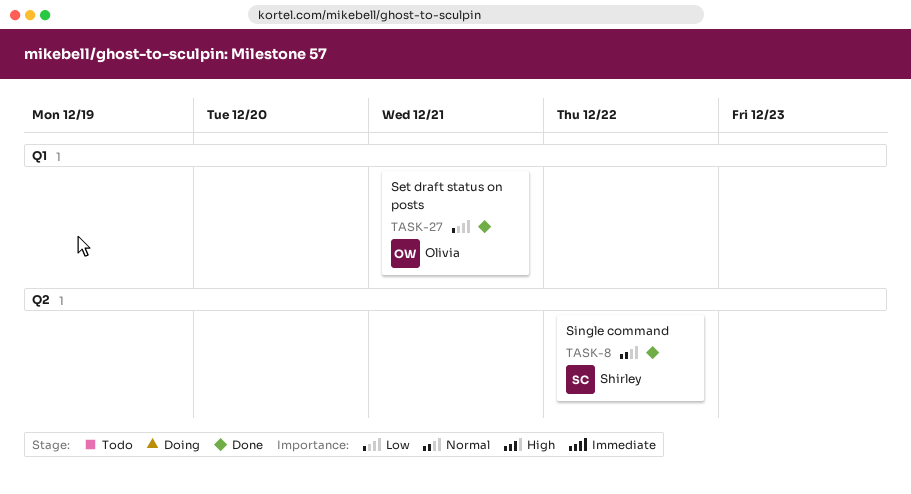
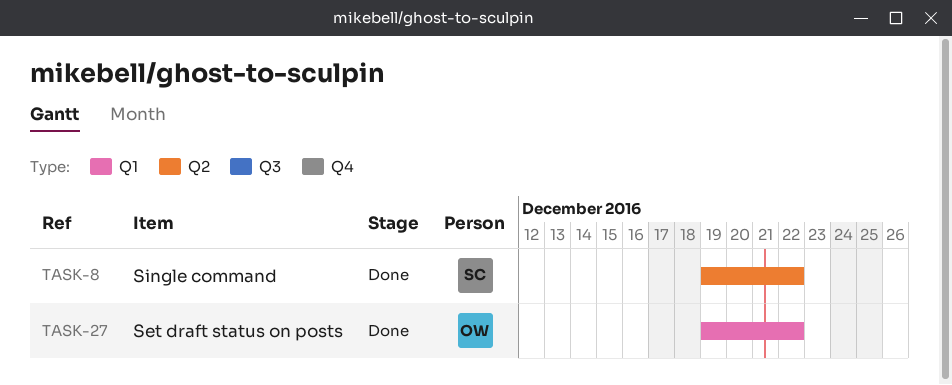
TASK-27, due: Dec 21 -> Dec 22

